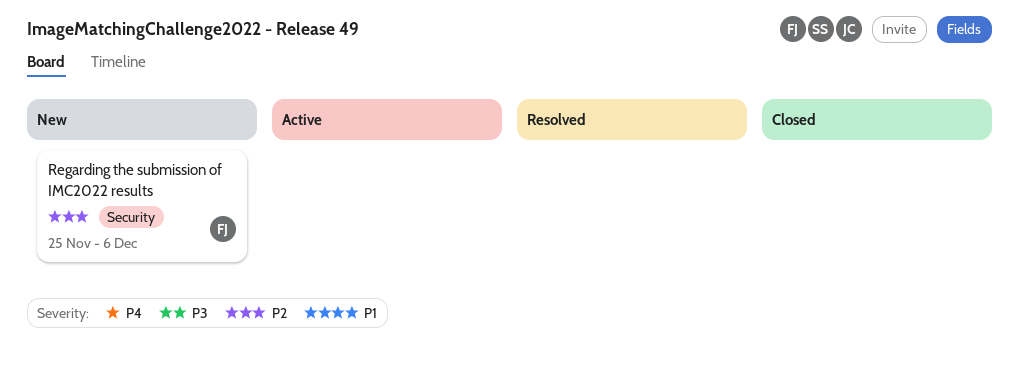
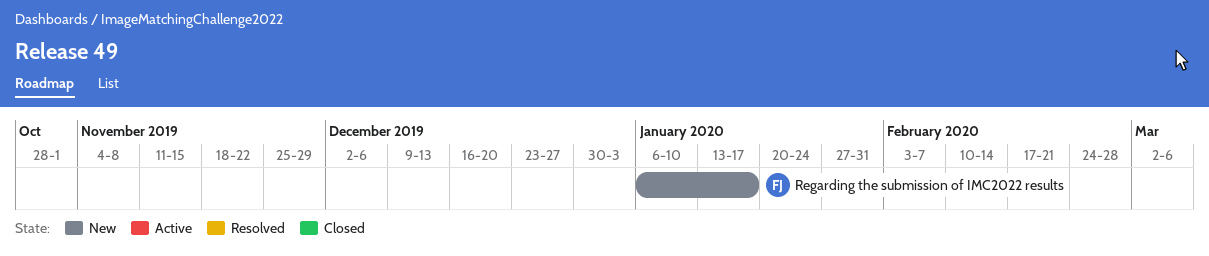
Regarding the submission of IMC2022 results, start: Nov 25 -> Jan 6
Regarding the submission of IMC2022 results, due: Dec 6 -> Jan 17

